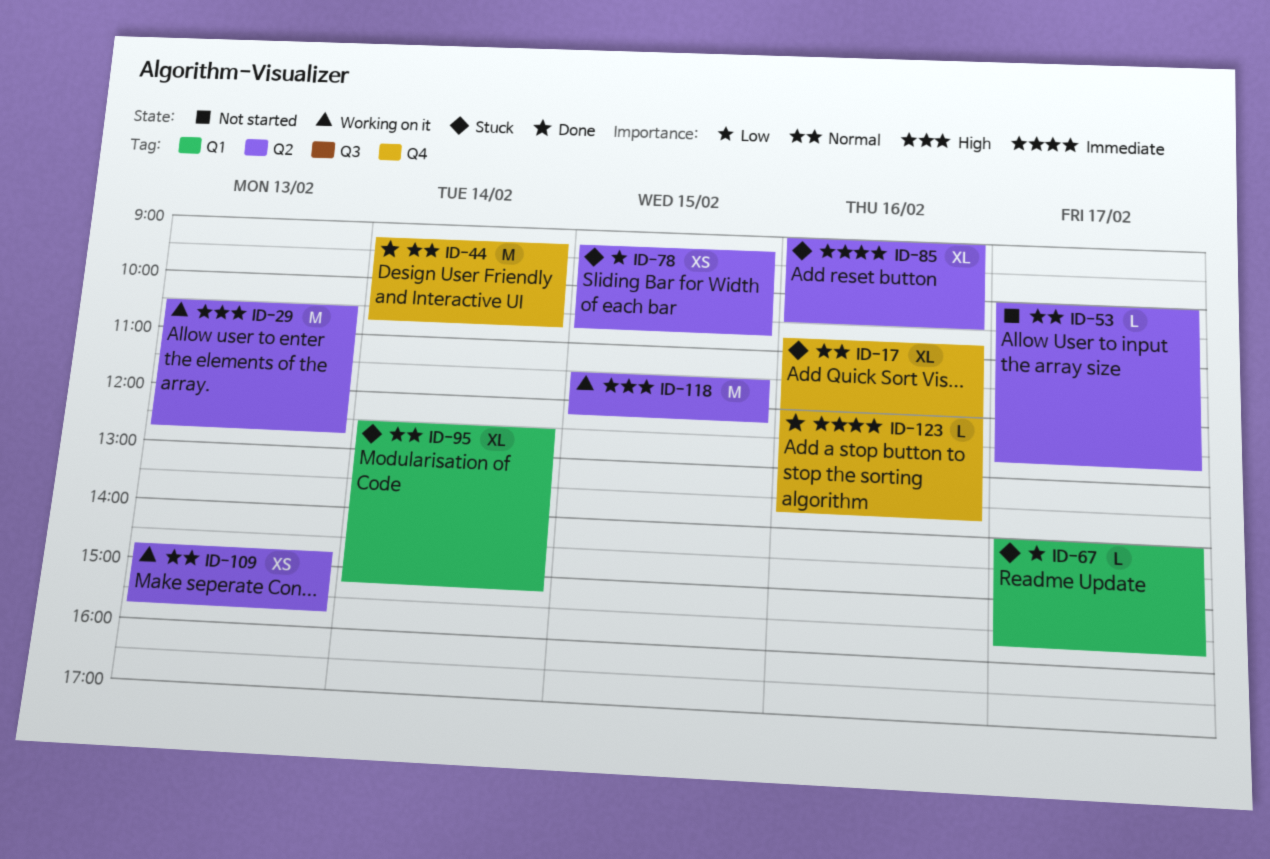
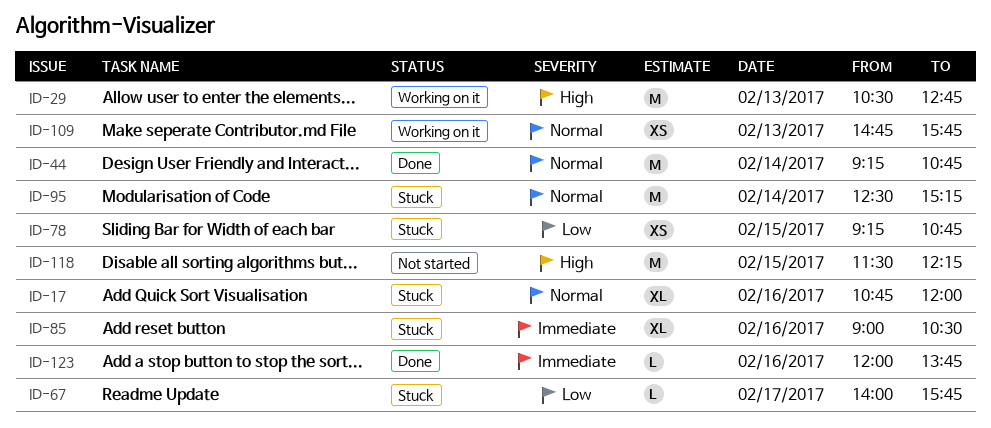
ID-53: present -> none
ID-95, estimate: XL -> M
ID-118, status: Working on it -> Not started

